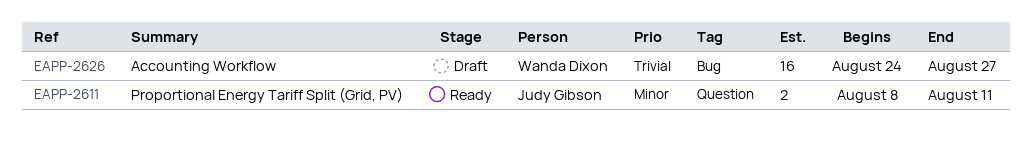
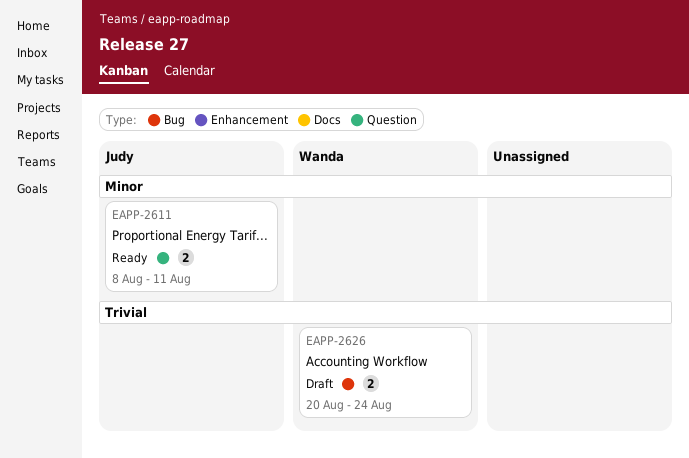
EAPP-2626, estimate: 16 -> 2
EAPP-2626, start: Aug 24 -> Aug 20
EAPP-2626, due: Aug 27 -> Aug 24

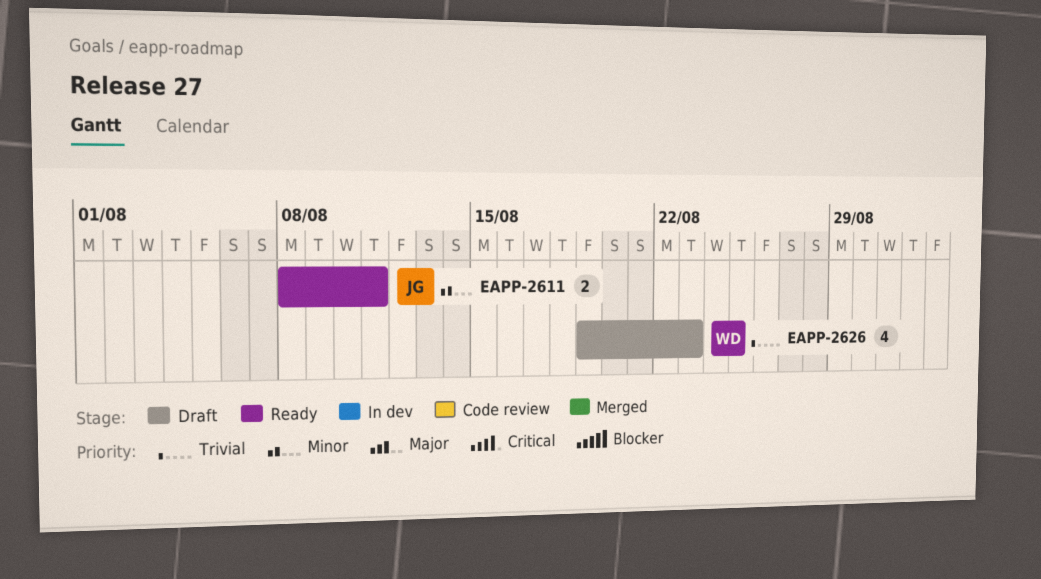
EAPP-2626, estimate: 2 -> 4
EAPP-2626, start: Aug 20 -> Aug 19
EAPP-2626, due: Aug 24 -> Aug 23

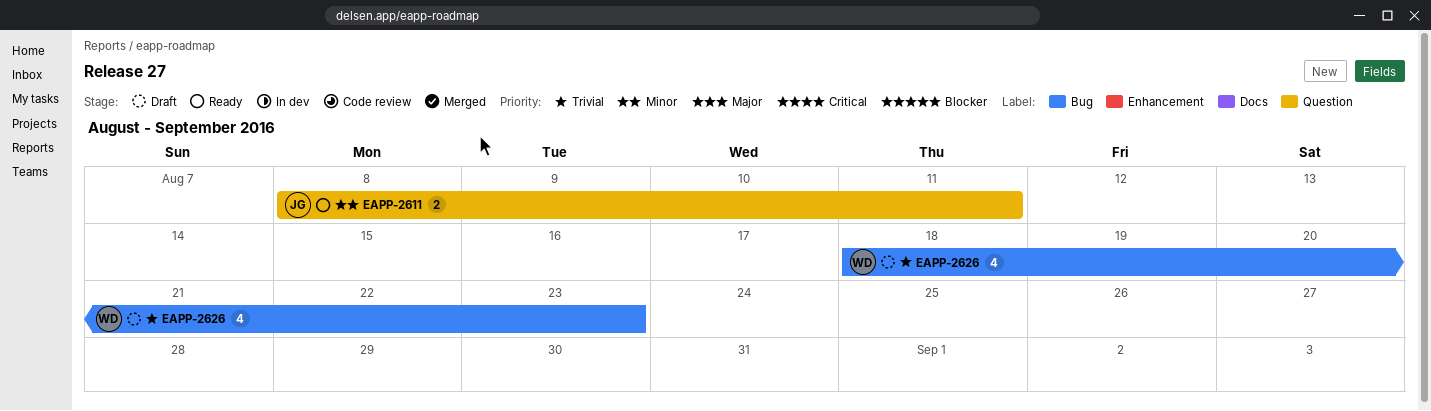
EAPP-2626, start: Aug 19 -> Aug 18

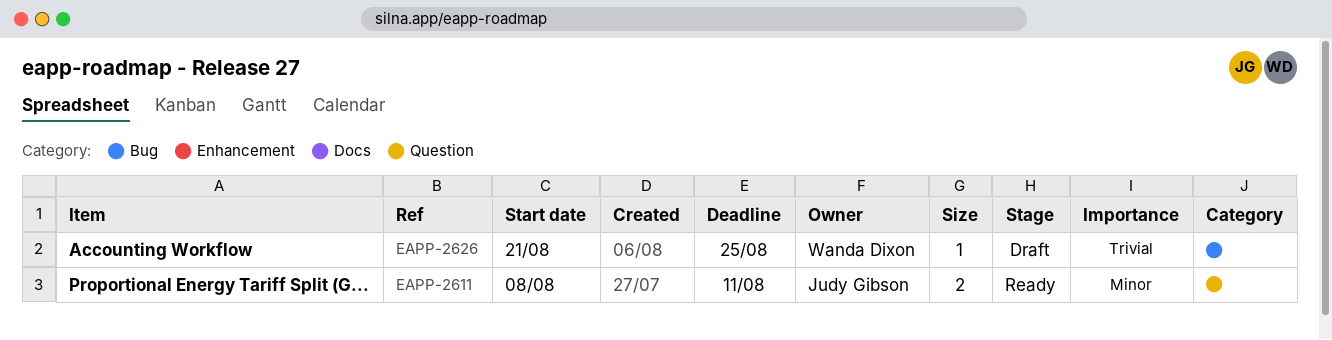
EAPP-2626, estimate: 4 -> 1
EAPP-2626, start: Aug 18 -> Aug 21
EAPP-2626, due: Aug 23 -> Aug 25

